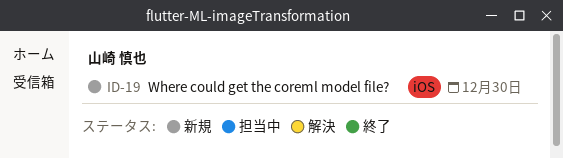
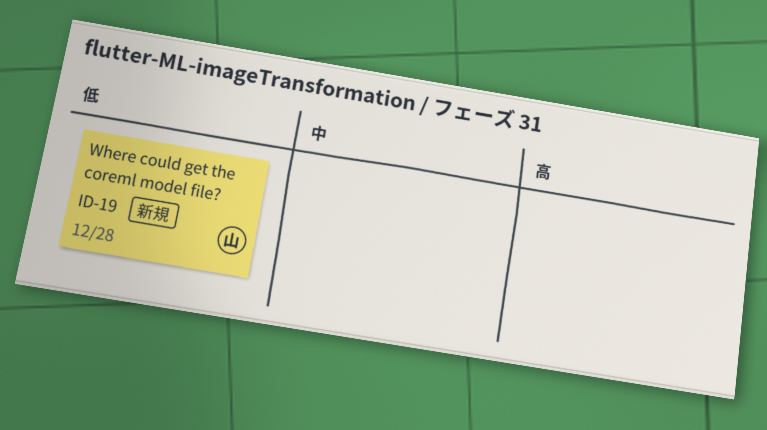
ID-19, due: Dec 30 -> Dec 28

